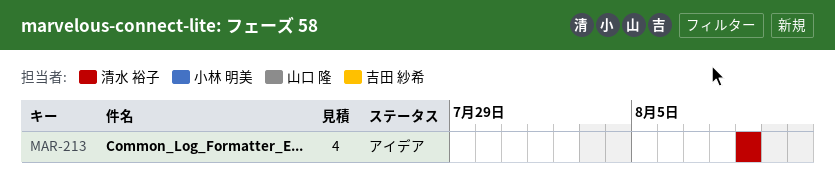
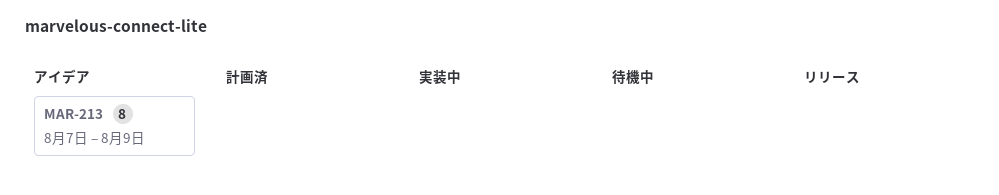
MAR-213, estimate: 4 -> 8
MAR-213, start: Aug 9 -> Aug 7

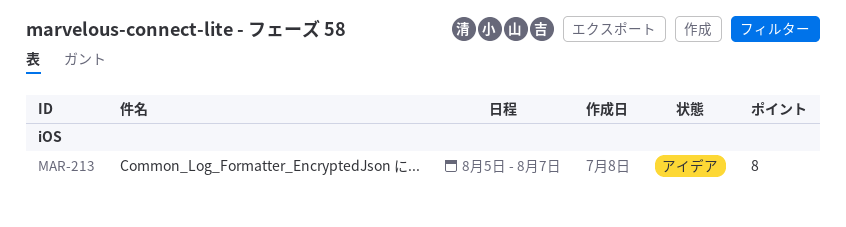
MAR-213, start: Aug 7 -> Aug 5
MAR-213, due: Aug 9 -> Aug 7

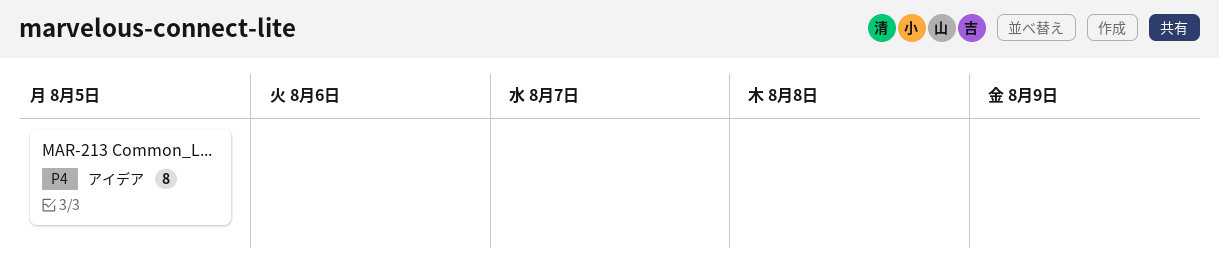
MAR-213, due: Aug 7 -> Aug 5

